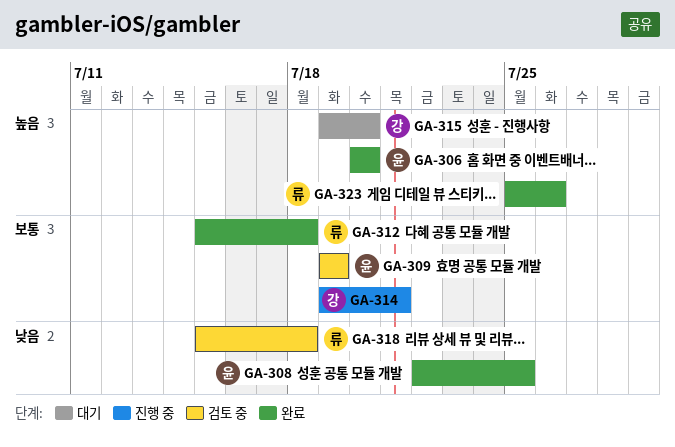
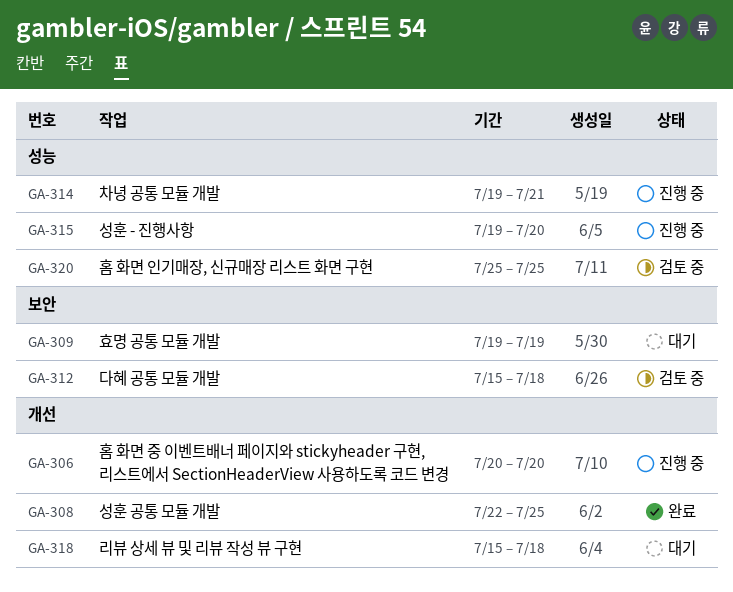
GA-306, status: 완료 -> 진행 중
GA-309, status: 검토 중 -> 대기
GA-312, status: 완료 -> 검토 중
GA-315, status: 대기 -> 진행 중
GA-318, status: 검토 중 -> 대기
GA-320: none -> present
GA-323: present -> none

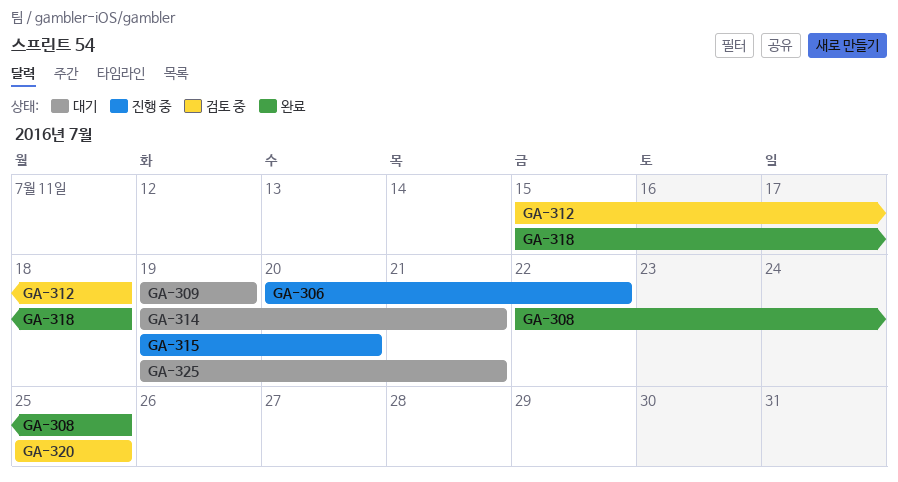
GA-306, due: Jul 20 -> Jul 22
GA-314, status: 진행 중 -> 대기
GA-318, status: 대기 -> 완료
GA-325: none -> present

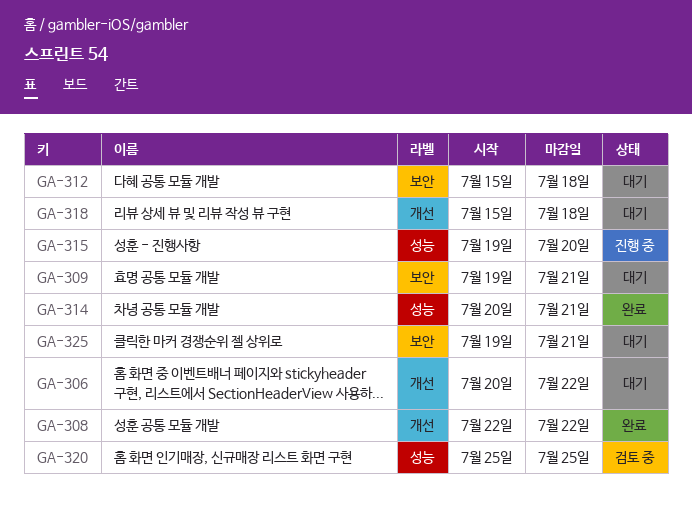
GA-306, status: 진행 중 -> 대기
GA-308, due: Jul 25 -> Jul 22
GA-309, due: Jul 19 -> Jul 21
GA-312, status: 검토 중 -> 대기
GA-314, status: 대기 -> 완료
GA-314, start: Jul 19 -> Jul 20
GA-318, status: 완료 -> 대기

